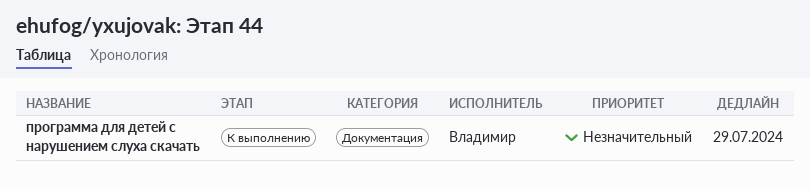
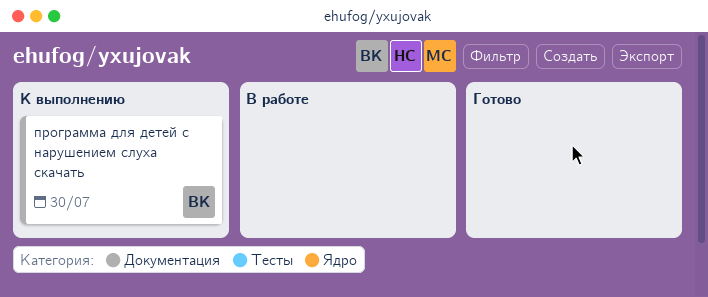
программа для детей с нарушением слуха скачать, due: Jul 29 -> Jul 30

